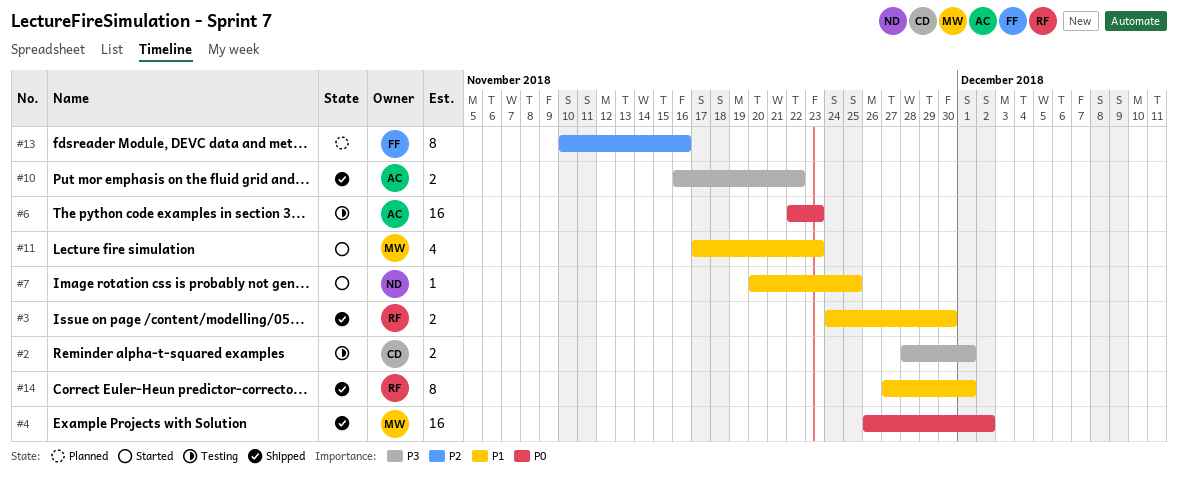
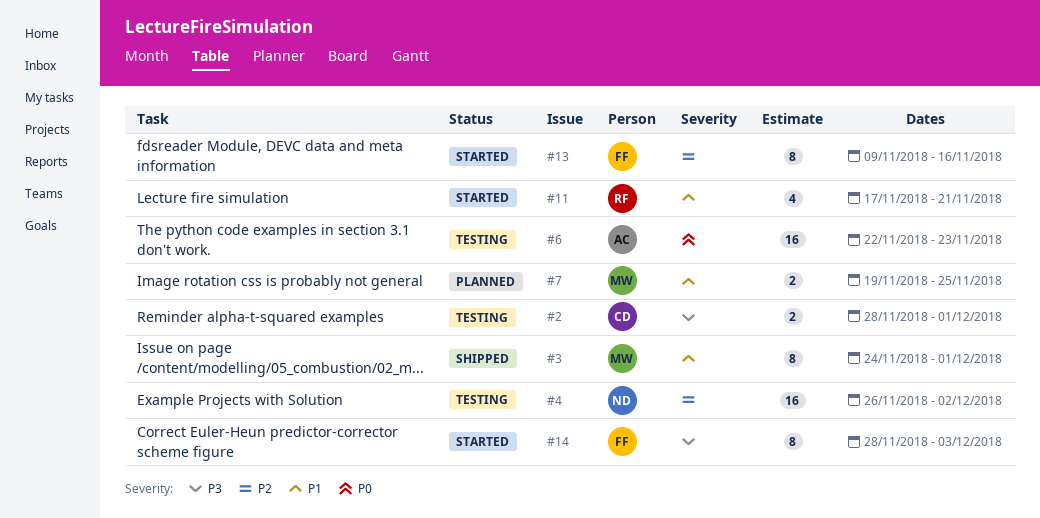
#3, owner: RF -> MW
#3, estimate: 2 -> 8
#3, due: Nov 30 -> Dec 1
#4, status: Shipped -> Testing
#4, owner: MW -> ND
#4, priority: P0 -> P2
#7, status: Started -> Planned
#7, owner: ND -> MW
#7, estimate: 1 -> 2
#7, start: Nov 20 -> Nov 19
#10: present -> none
#11, owner: MW -> RF
#11, due: Nov 23 -> Nov 21
#13, status: Planned -> Started
#13, start: Nov 10 -> Nov 9
#14, status: Shipped -> Started
#14, owner: RF -> FF
#14, priority: P1 -> P3
#14, start: Nov 27 -> Nov 28
#14, due: Dec 1 -> Dec 3

